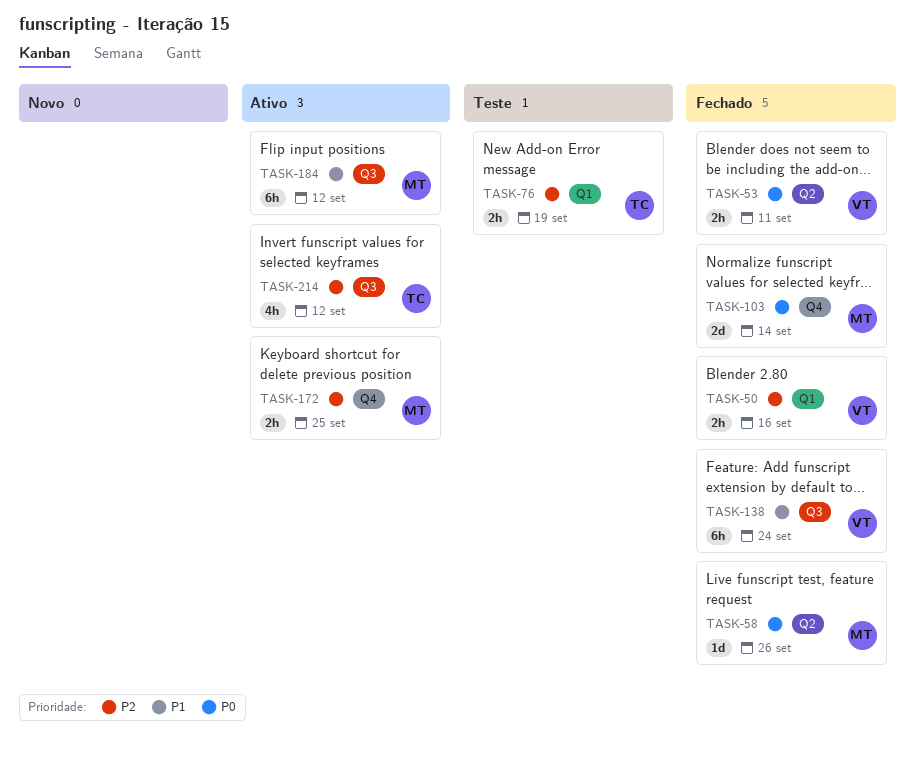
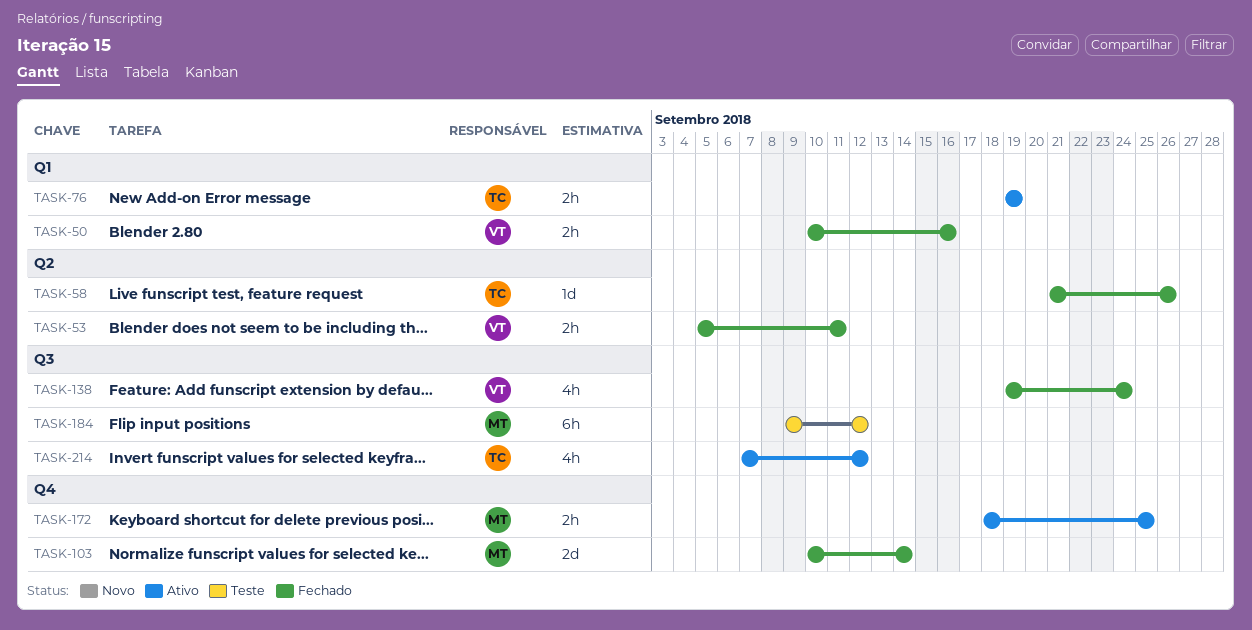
TASK-58, owner: MT -> TC
TASK-76, status: Teste -> Ativo
TASK-138, estimate: 6h -> 4h
TASK-184, status: Ativo -> Teste

